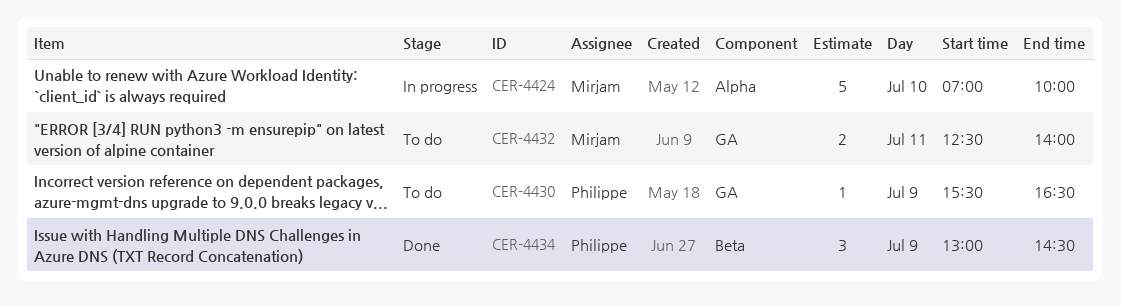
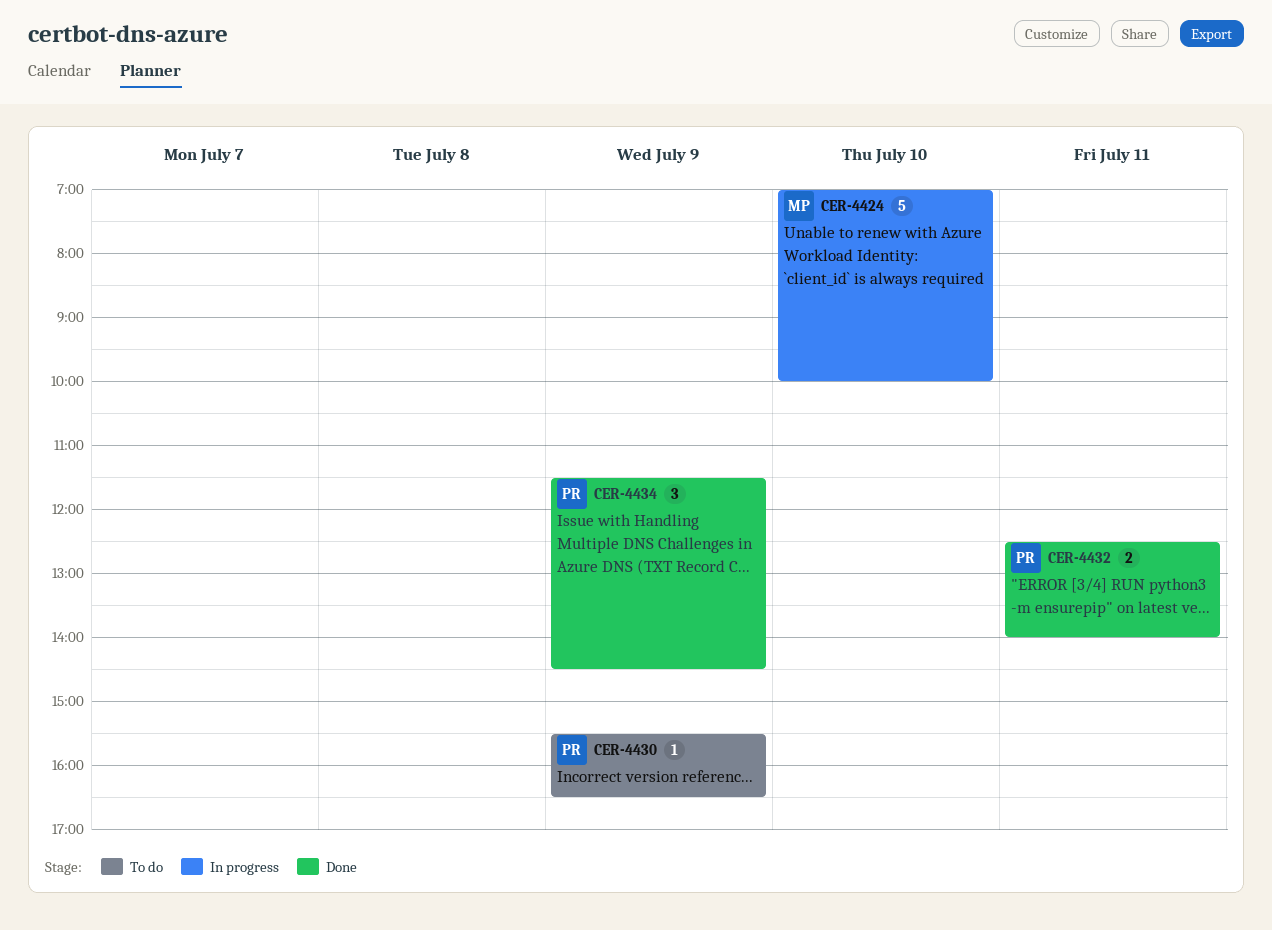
CER-4432, status: To do -> Done
CER-4432, owner: Mirjam -> Philippe
CER-4434, begins: 13:00 -> 11:30

